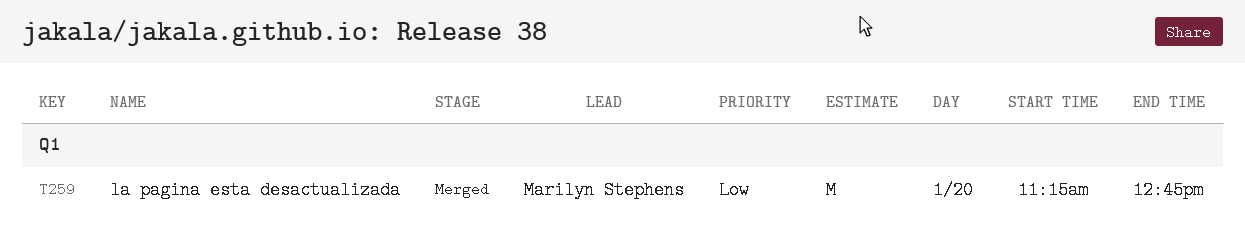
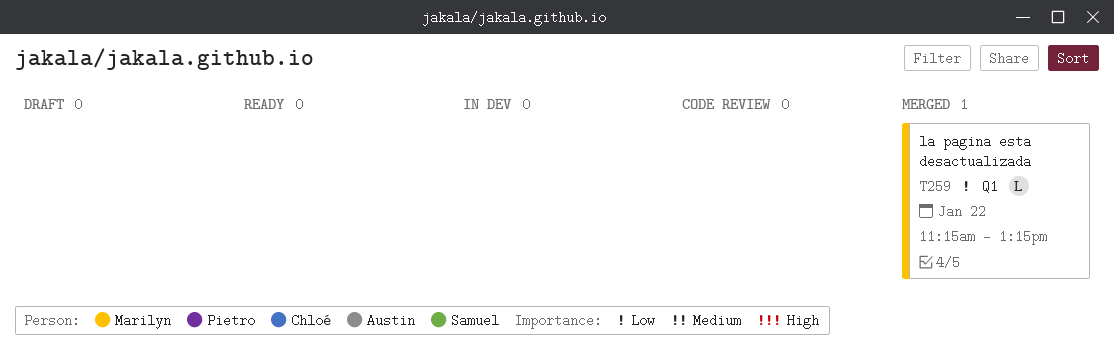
T259, estimate: M -> L
T259, day: Jan 20 -> Jan 22
T259, ends: 12:45 -> 13:15

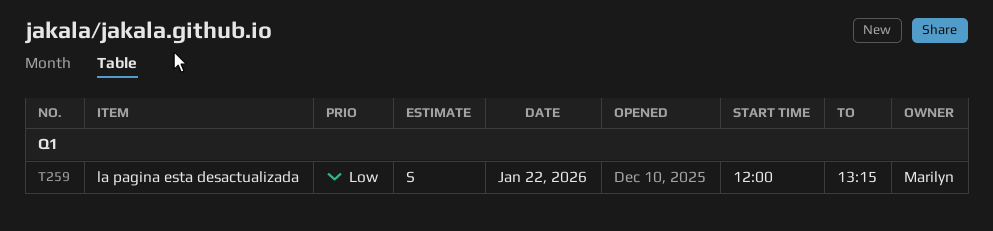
T259, estimate: L -> S
T259, begins: 11:15 -> 12:00

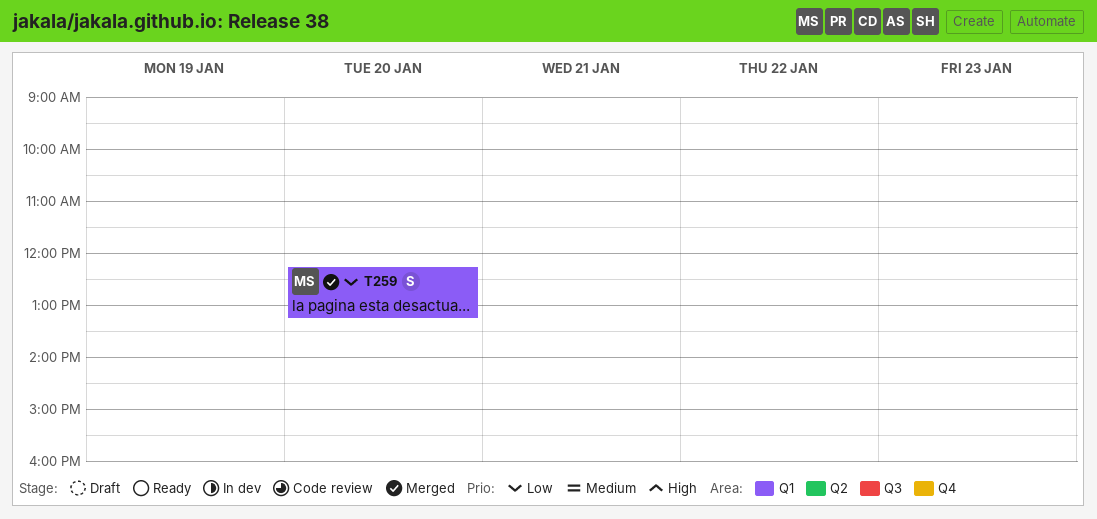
T259, day: Jan 22 -> Jan 20
T259, begins: 12:00 -> 12:15

